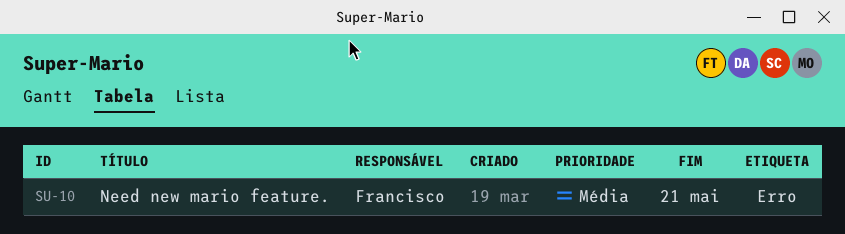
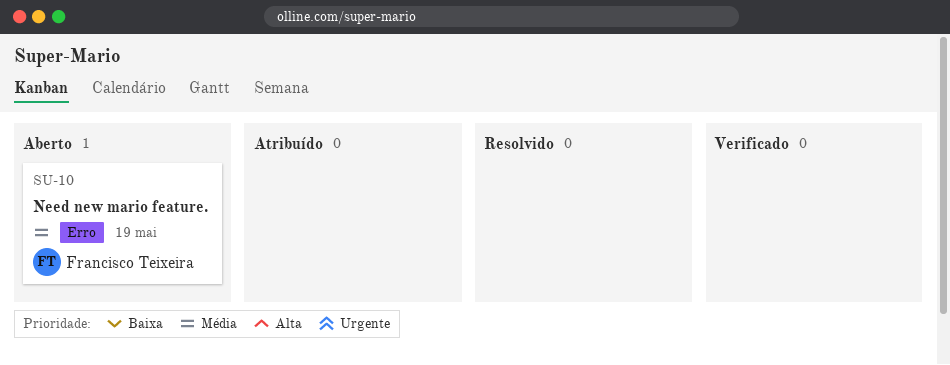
SU-10, due: May 21 -> May 19

